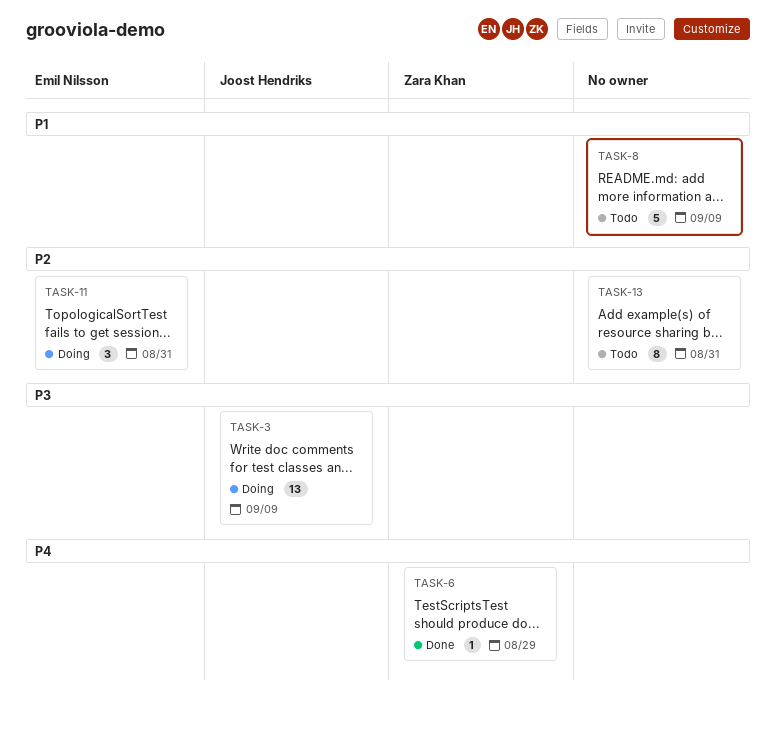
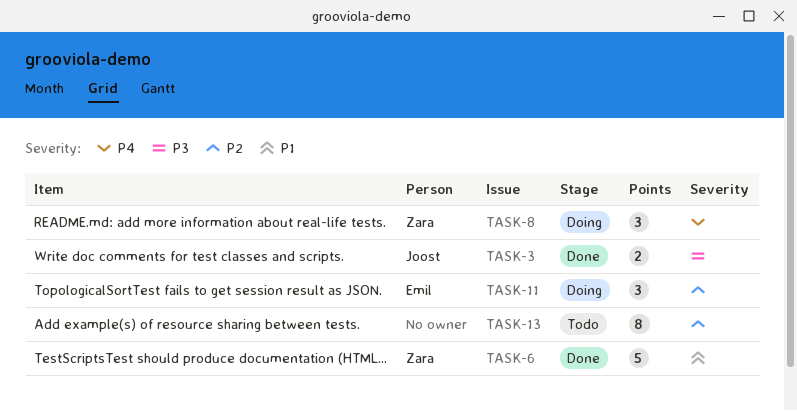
TASK-3, status: Doing -> Done
TASK-3, estimate: 13 -> 2
TASK-6, priority: P4 -> P1
TASK-6, estimate: 1 -> 5
TASK-8, status: Todo -> Doing
TASK-8, owner: none -> Zara Khan
TASK-8, priority: P1 -> P4
TASK-8, estimate: 5 -> 3

